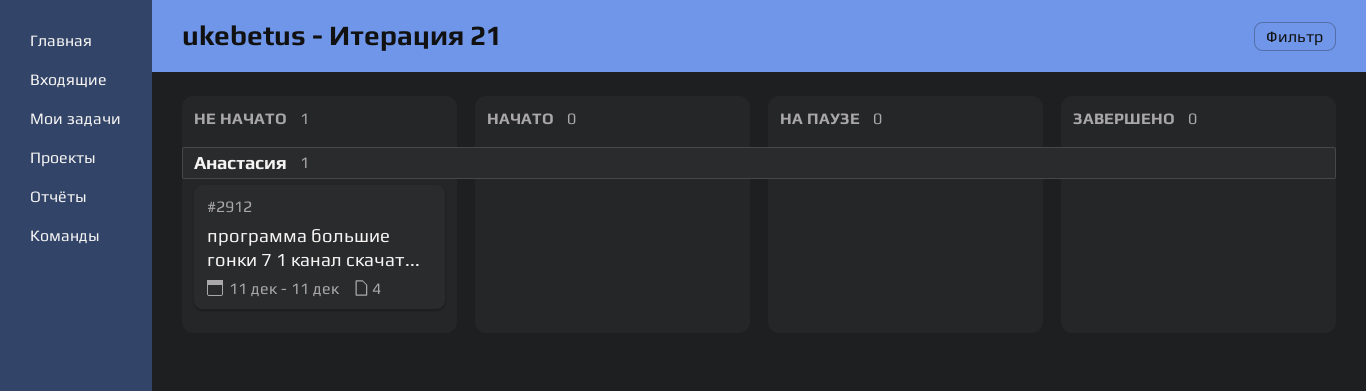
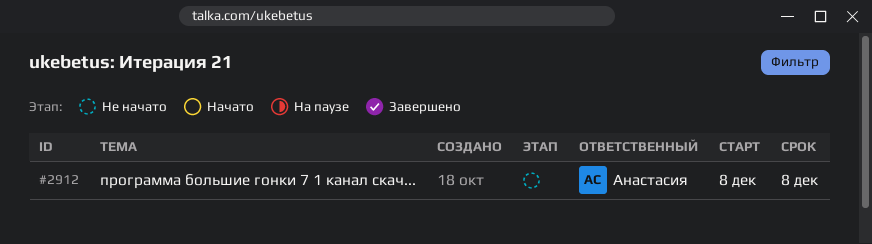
#2912, start: Dec 11 -> Dec 8
#2912, due: Dec 11 -> Dec 8

